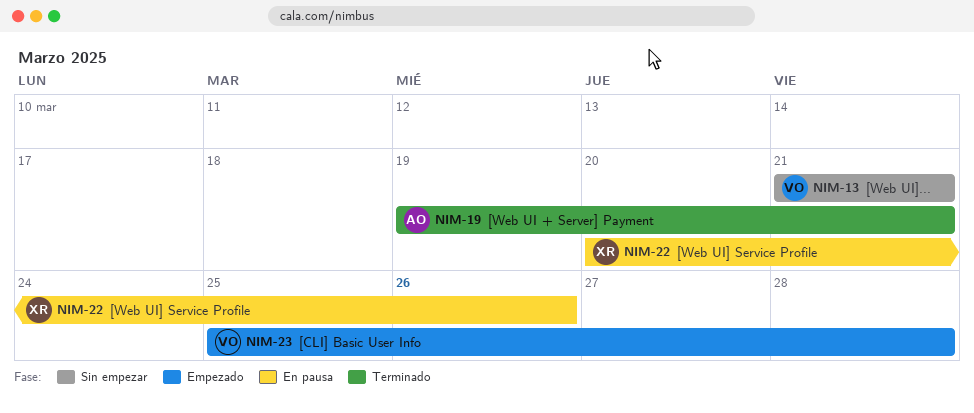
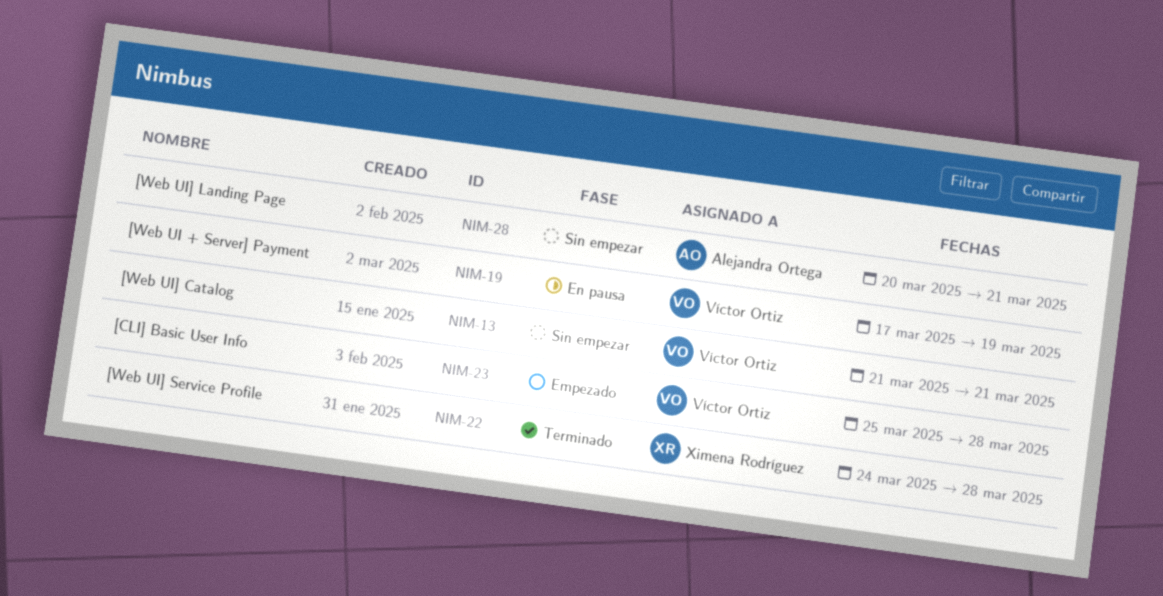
NIM-19, status: Terminado -> En pausa
NIM-19, owner: Alejandra Ortega -> Víctor Ortiz
NIM-19, start: Mar 19 -> Mar 17
NIM-19, due: Mar 21 -> Mar 19
NIM-22, status: En pausa -> Terminado
NIM-22, start: Mar 20 -> Mar 24
NIM-22, due: Mar 26 -> Mar 28
NIM-28: none -> present

